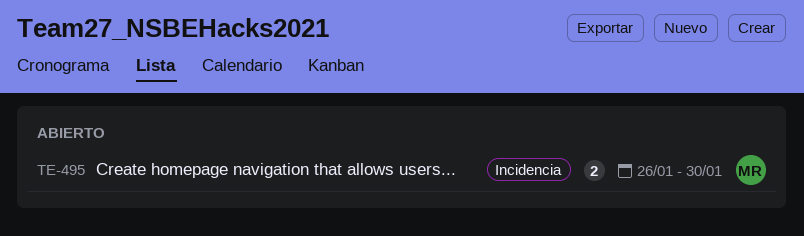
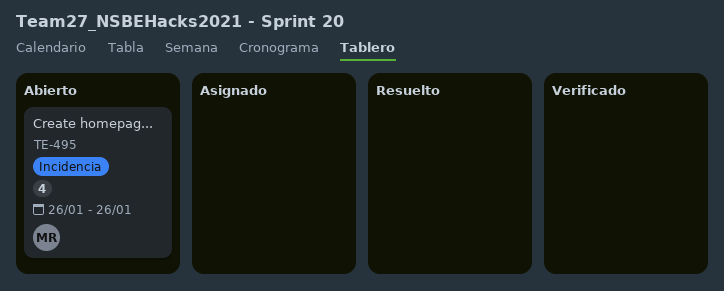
TE-495, estimate: 2 -> 4
TE-495, due: Jan 30 -> Jan 26

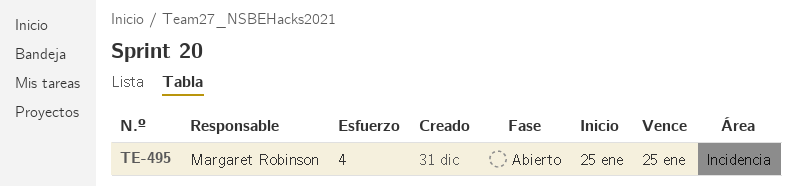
TE-495, start: Jan 26 -> Jan 25
TE-495, due: Jan 26 -> Jan 25

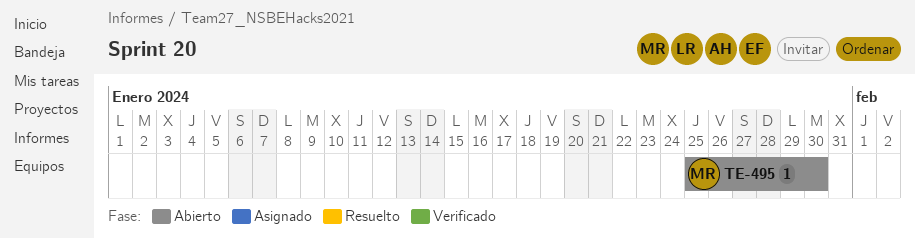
TE-495, estimate: 4 -> 1
TE-495, due: Jan 25 -> Jan 30

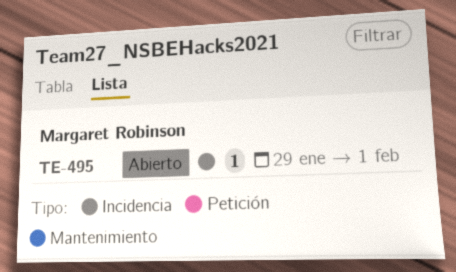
TE-495, start: Jan 25 -> Jan 29
TE-495, due: Jan 30 -> Feb 1

